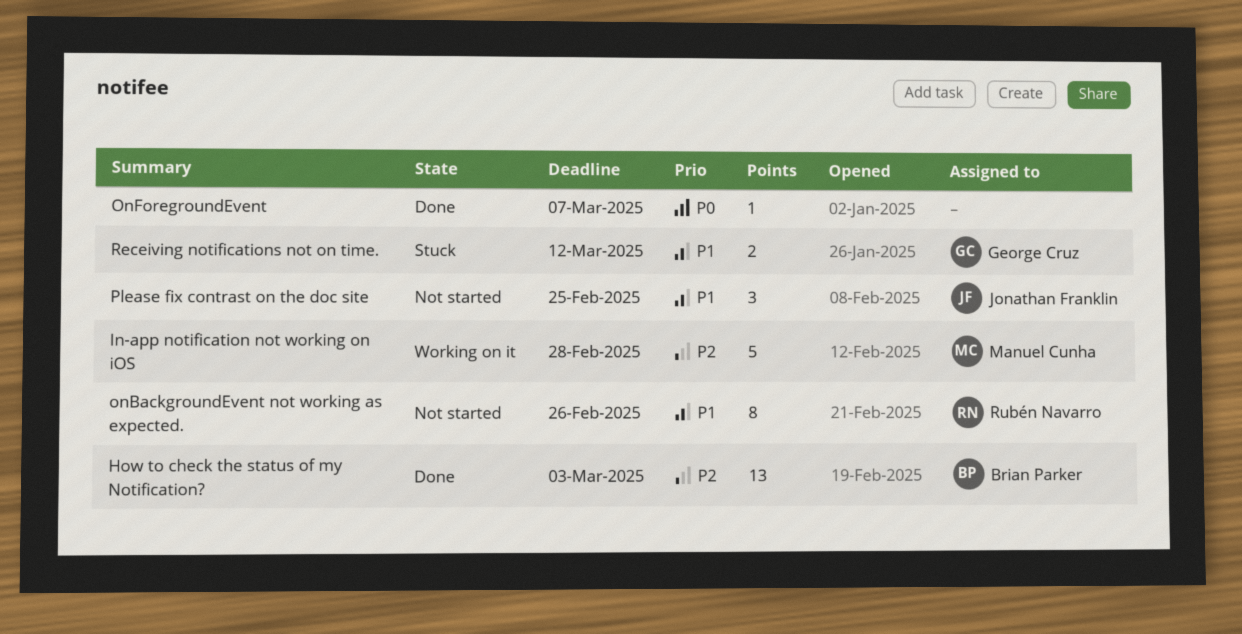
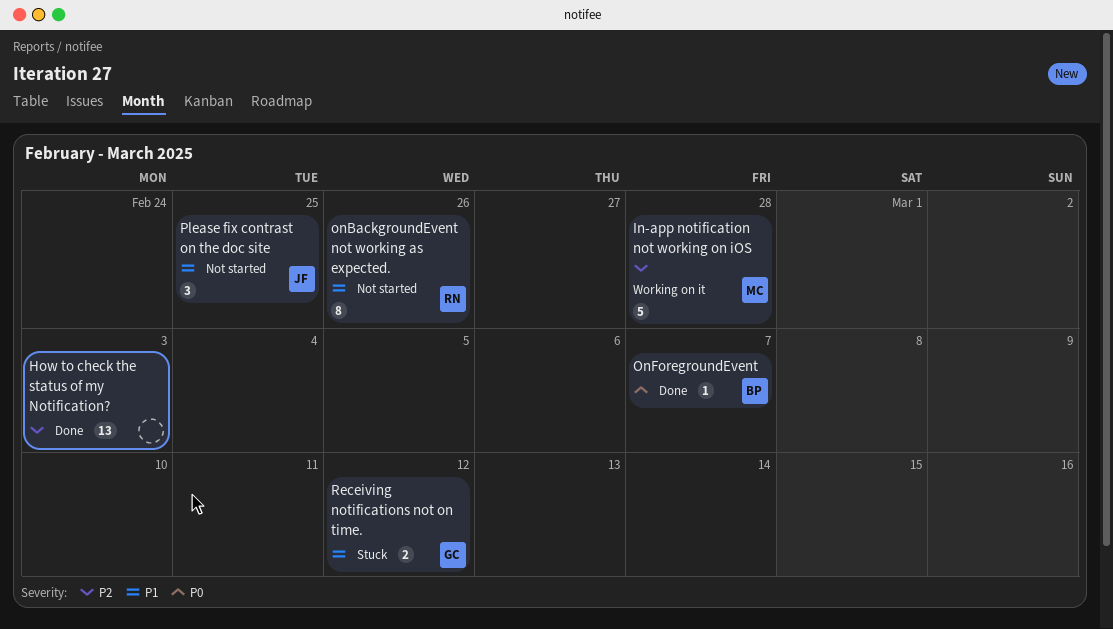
How to check the status of my Notification?, owner: Brian Parker -> none
OnForegroundEvent, owner: none -> Brian Parker

